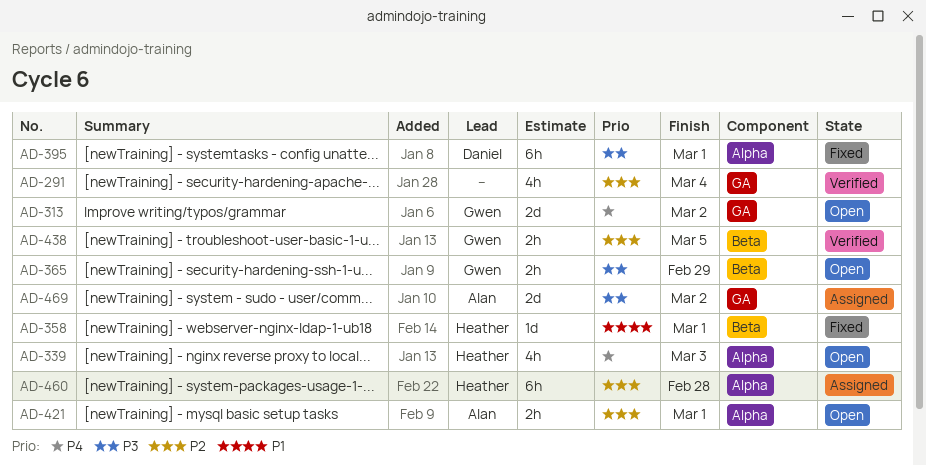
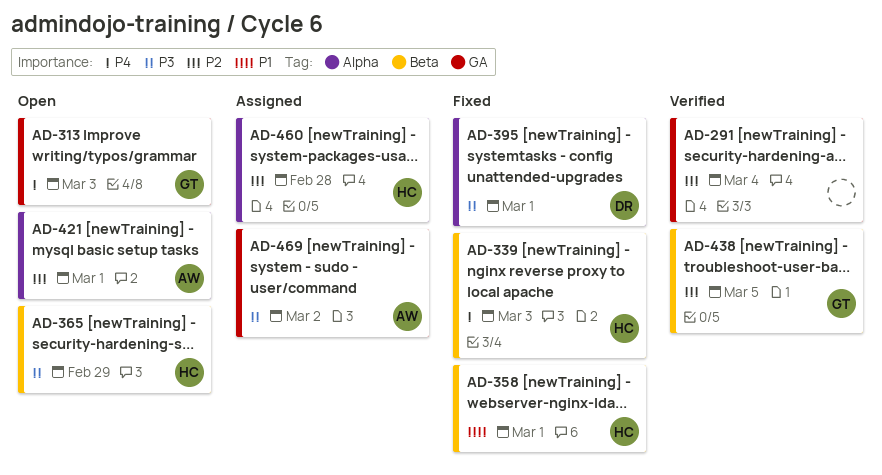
AD-313, due: Mar 2 -> Mar 3
AD-339, status: Open -> Fixed
AD-339, label: Alpha -> Beta
AD-365, owner: Gwen -> Heather

